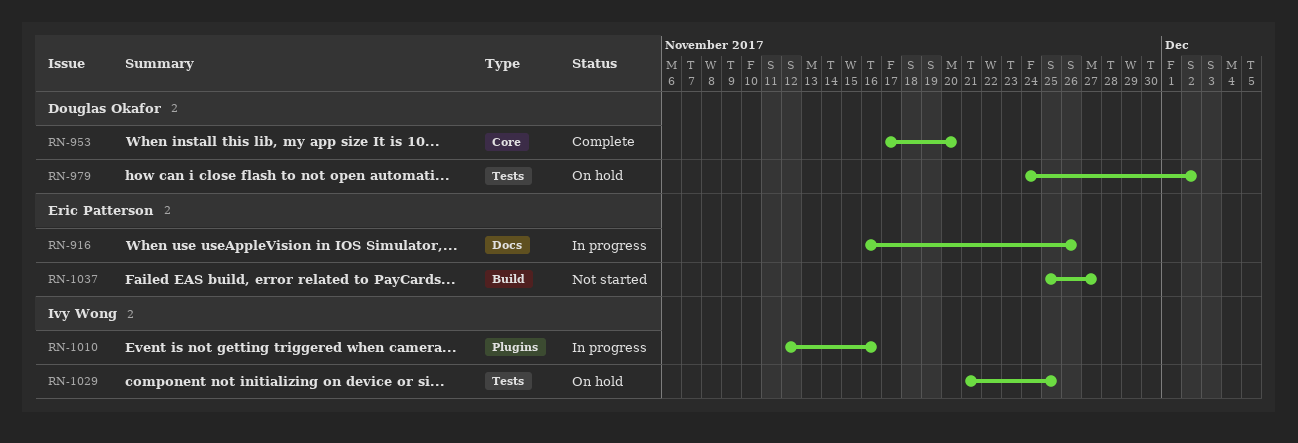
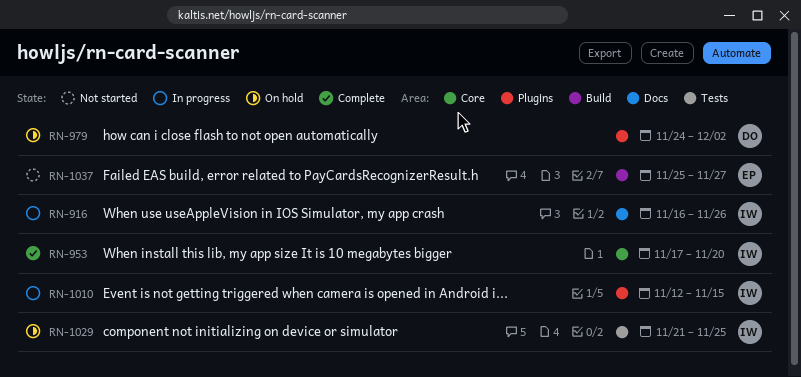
RN-916, owner: Eric Patterson -> Ivy Wong
RN-953, owner: Douglas Okafor -> Ivy Wong
RN-979, label: Tests -> Plugins
RN-1010, due: Nov 16 -> Nov 15

